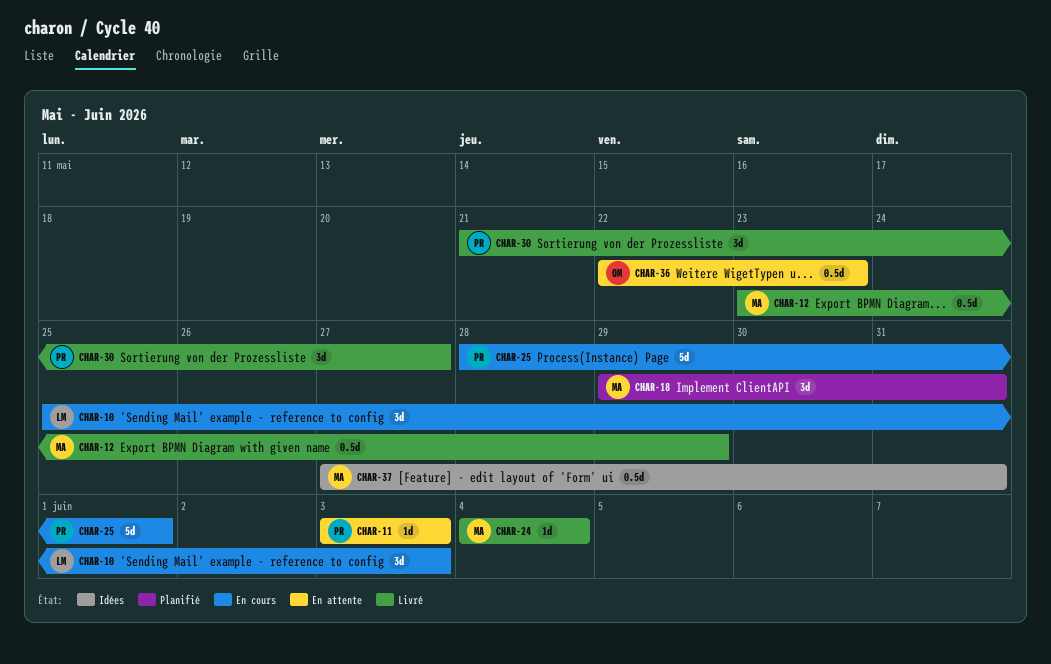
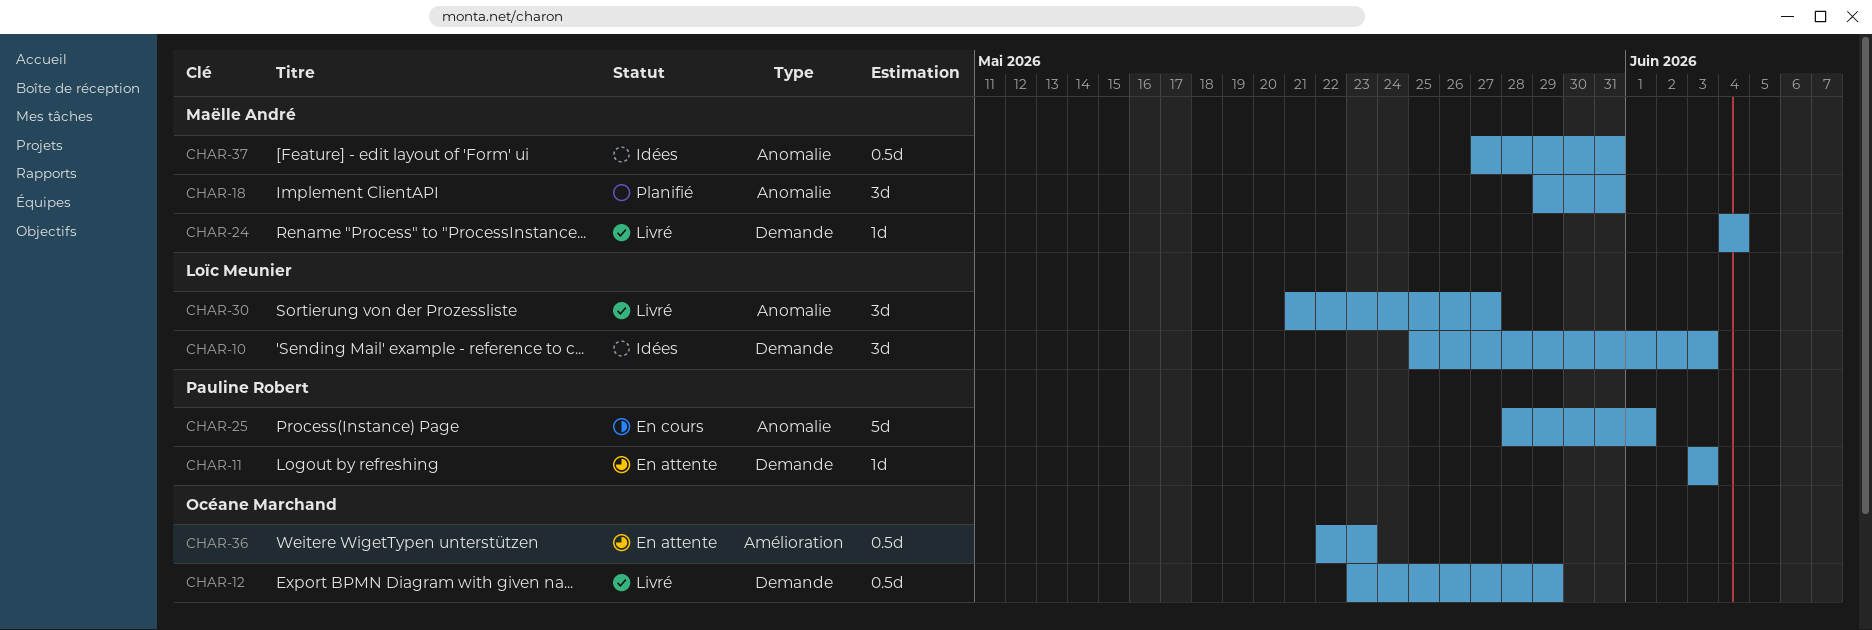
CHAR-10, status: En cours -> Idées
CHAR-12, owner: Maëlle André -> Océane Marchand
CHAR-30, owner: Pauline Robert -> Loïc Meunier

